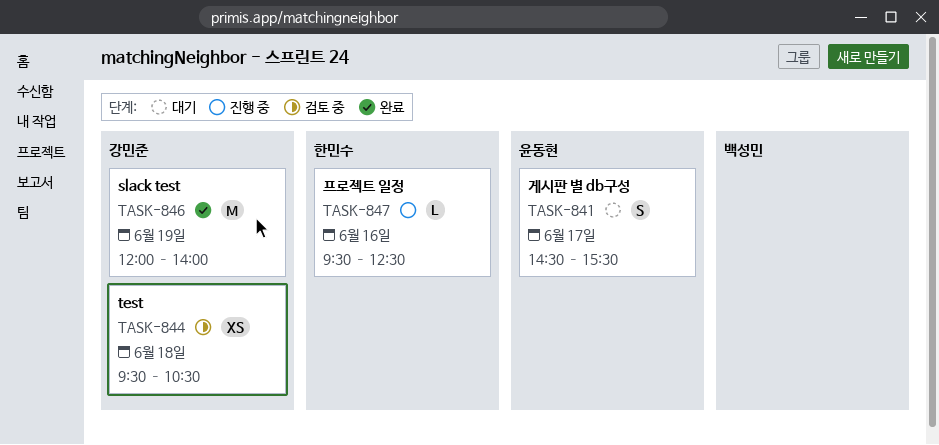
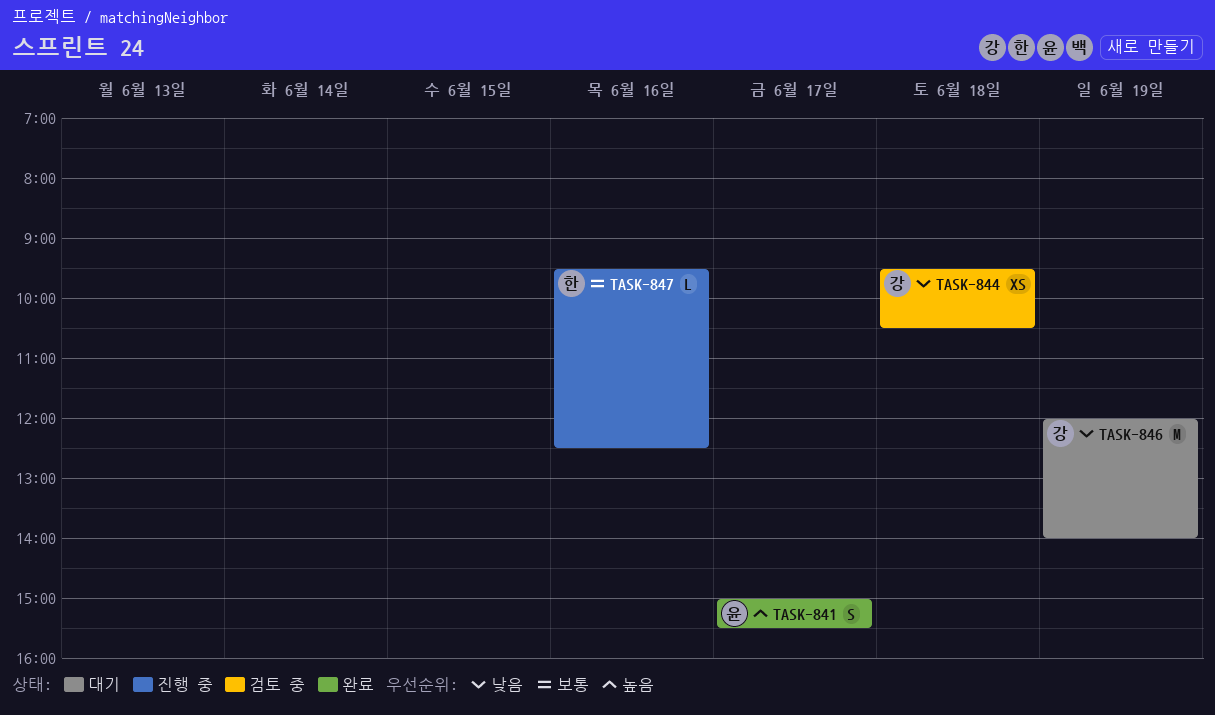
TASK-841, status: 대기 -> 완료
TASK-841, begins: 14:30 -> 15:00
TASK-846, status: 완료 -> 대기

